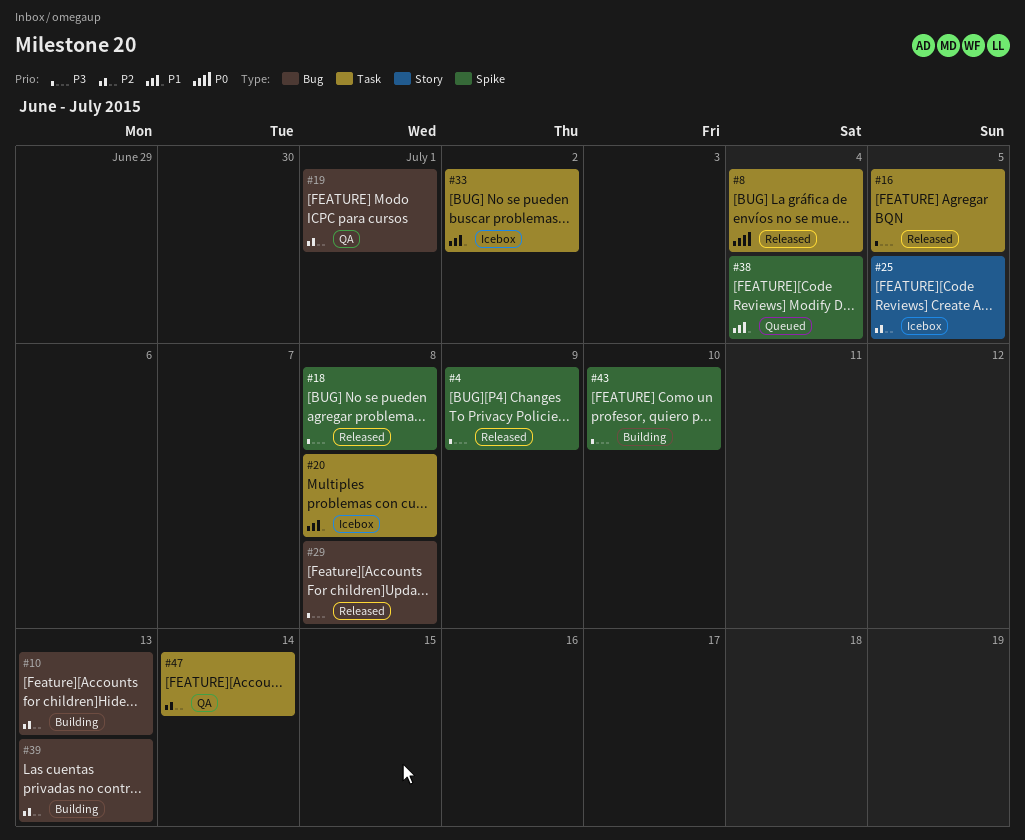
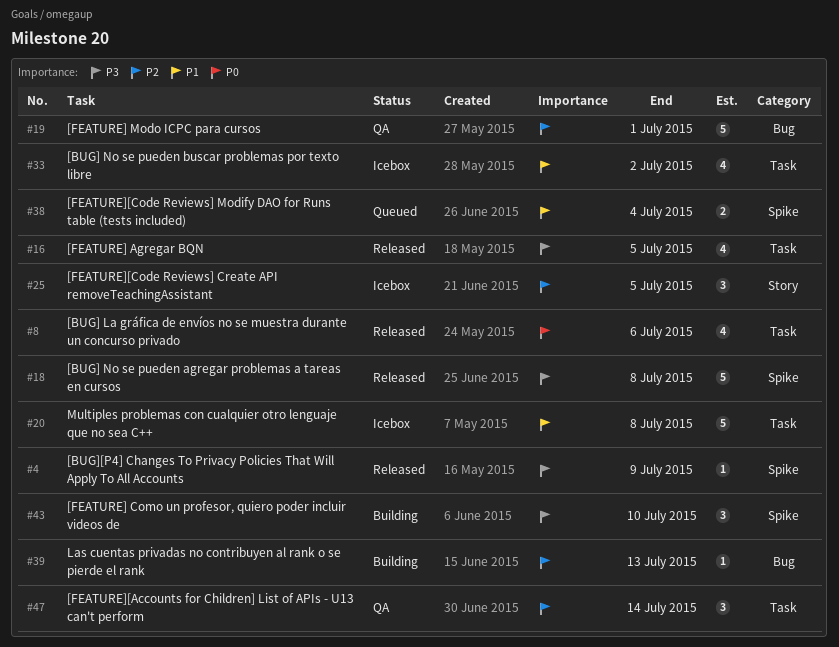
#8, due: Jul 4 -> Jul 6
#10: present -> none
#29: present -> none

